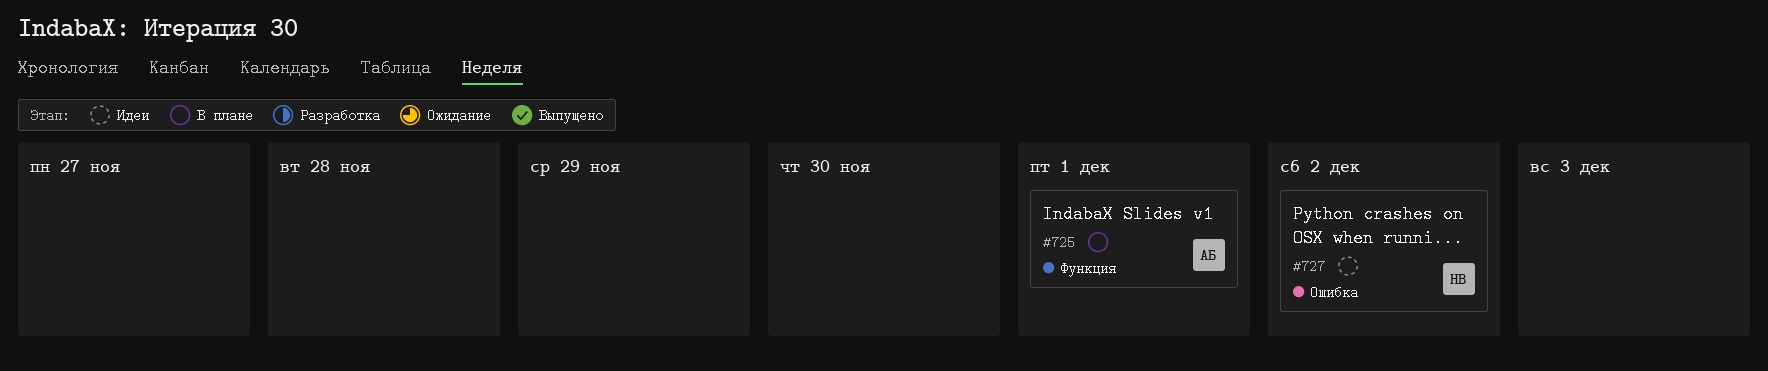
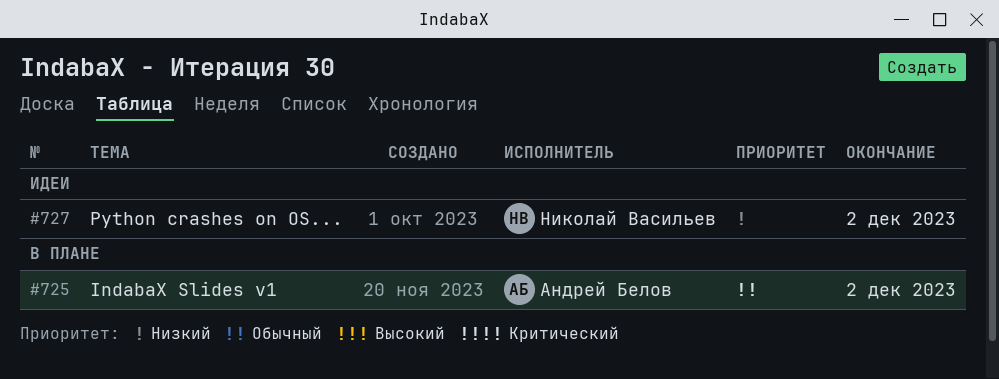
#725, due: Dec 1 -> Dec 2

